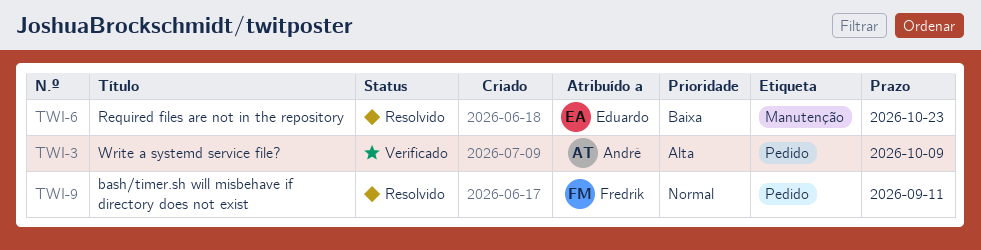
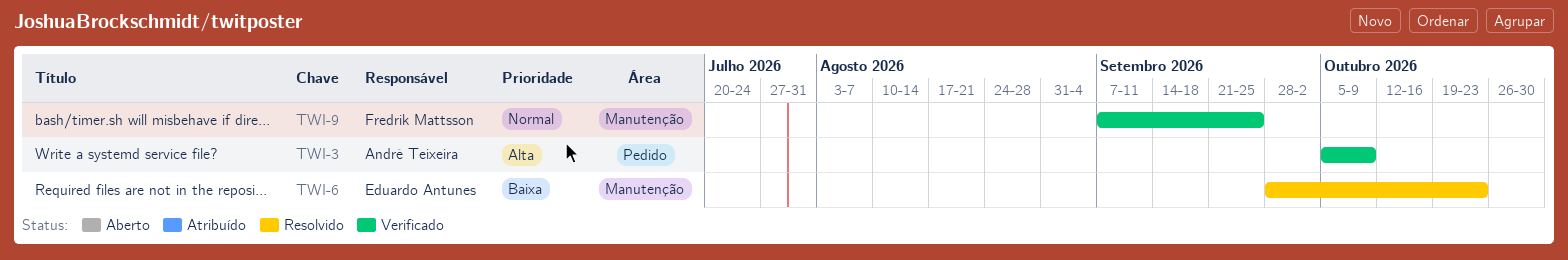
TWI-9, status: Resolvido -> Verificado
TWI-9, label: Pedido -> Manutenção
TWI-9, due: Sep 11 -> Sep 25

